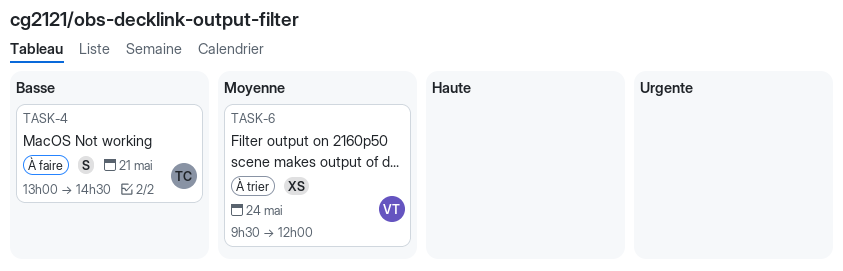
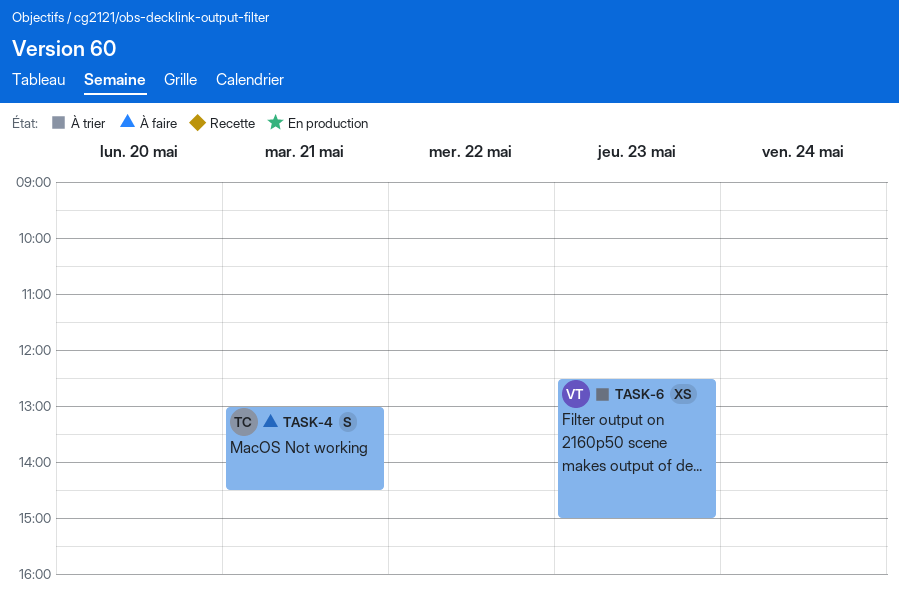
TASK-6, day: May 24 -> May 23
TASK-6, begins: 09:30 -> 12:30
TASK-6, ends: 12:00 -> 15:00

